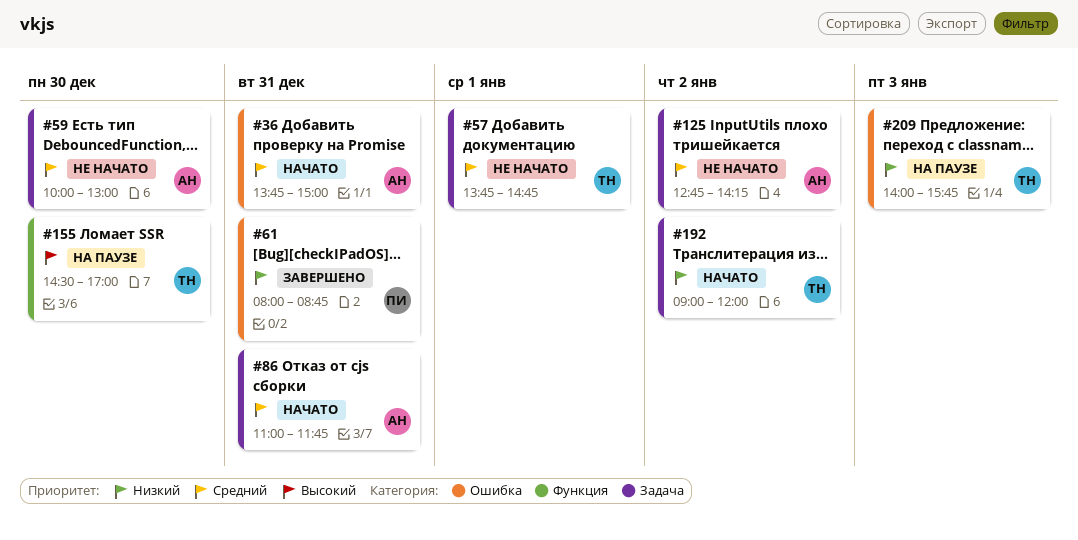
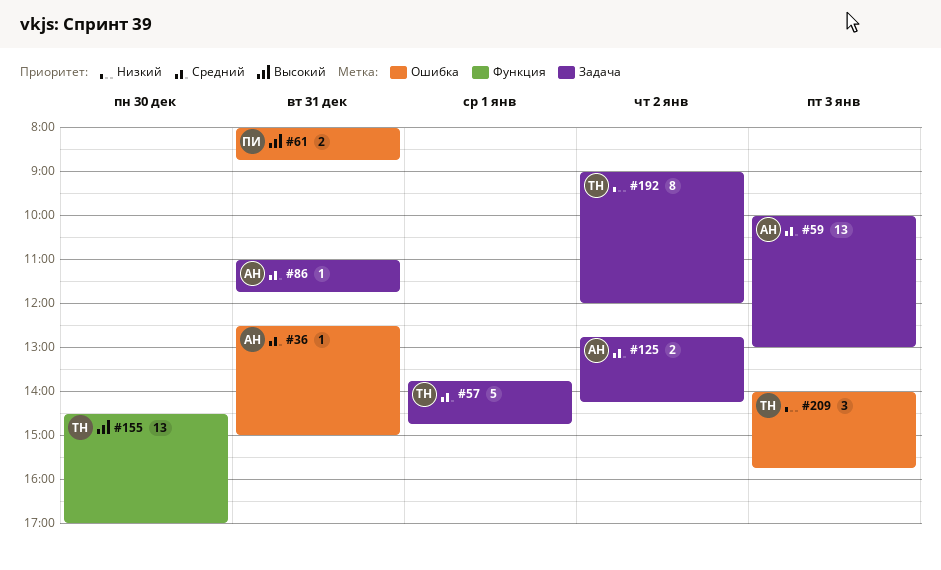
#36, begins: 13:45 -> 12:30
#59, day: Dec 30 -> Jan 3
#61, priority: Низкий -> Высокий

